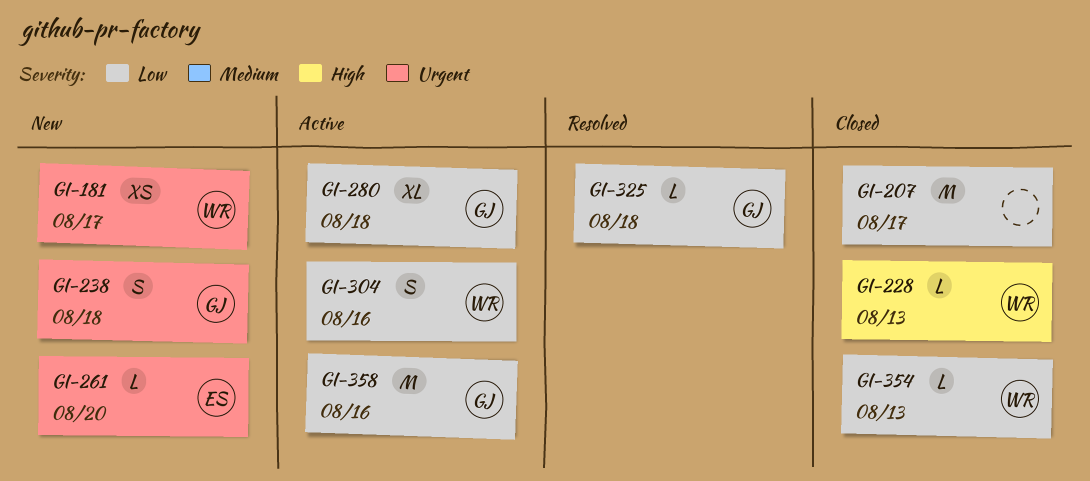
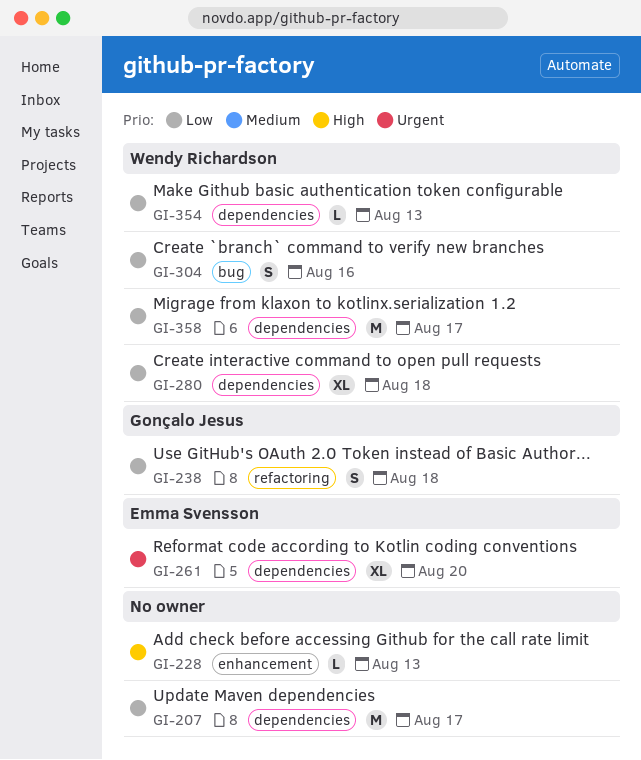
GI-181: present -> none
GI-228, owner: Wendy Richardson -> none
GI-238, priority: Urgent -> Low
GI-261, estimate: L -> XL
GI-280, owner: Gonçalo Jesus -> Wendy Richardson
GI-325: present -> none
GI-358, owner: Gonçalo Jesus -> Wendy Richardson
GI-358, due: Aug 16 -> Aug 17

